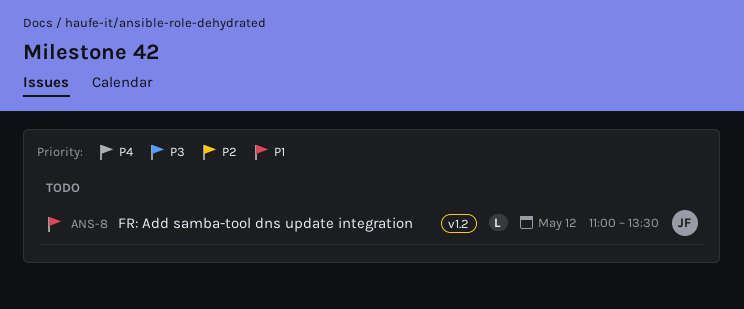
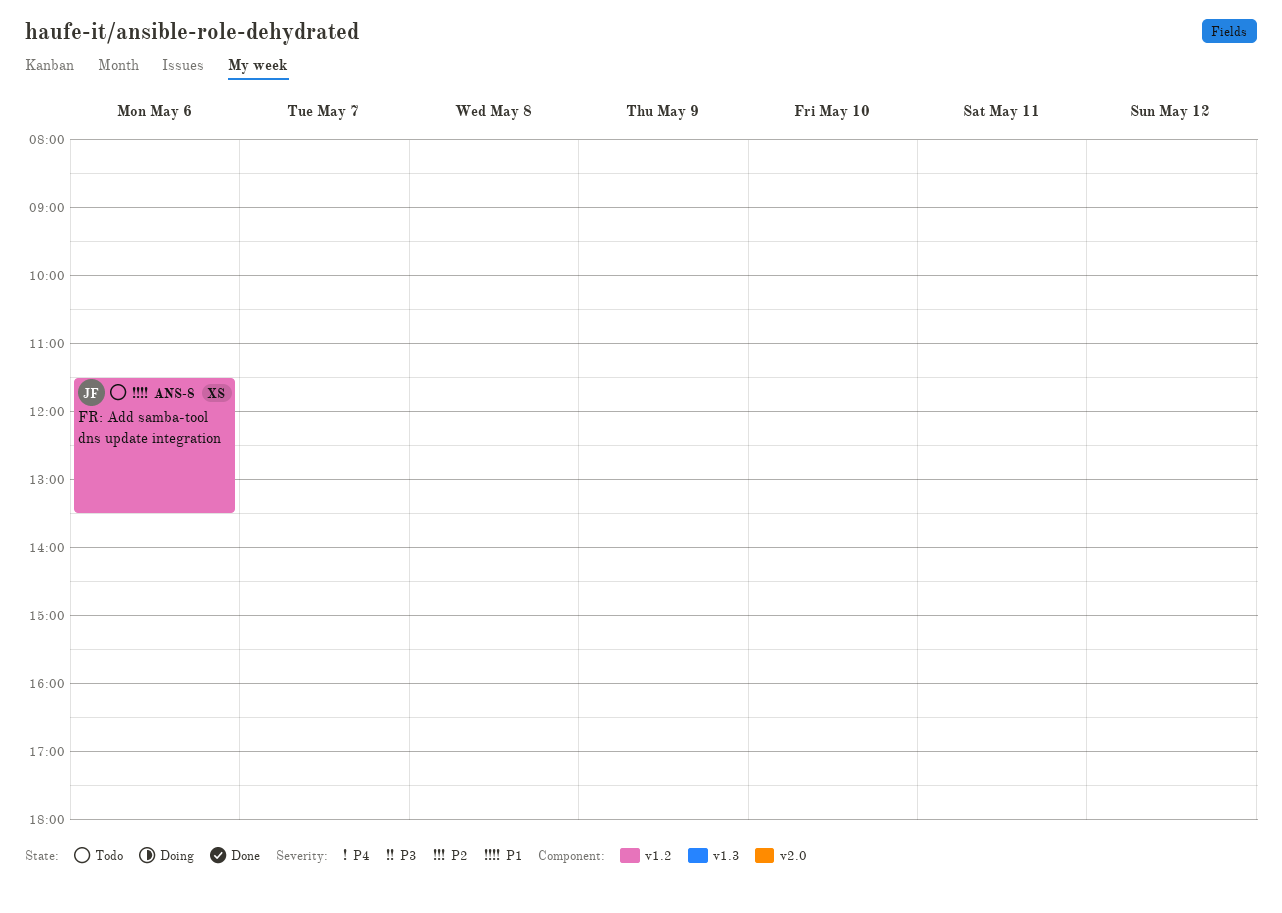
ANS-8, estimate: L -> XS
ANS-8, day: May 12 -> May 6
ANS-8, begins: 11:00 -> 11:30

